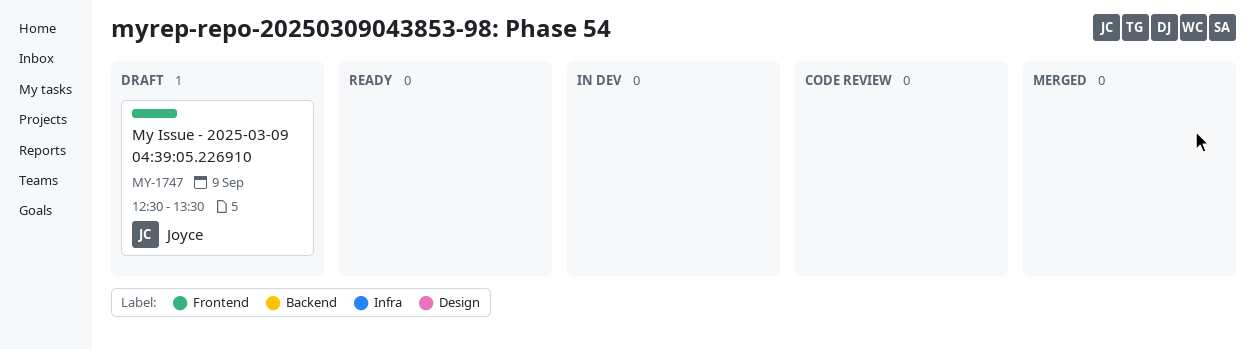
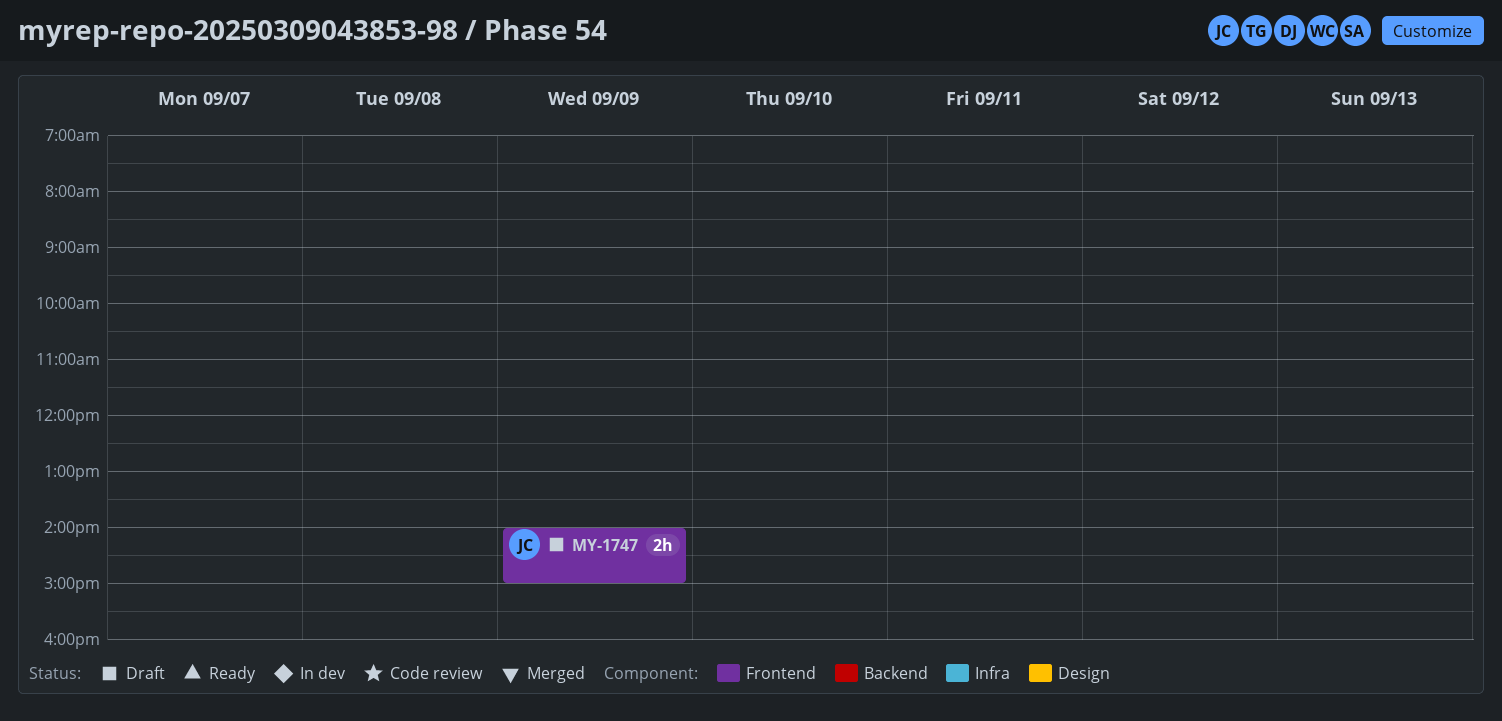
MY-1747, begins: 12:30 -> 14:00
MY-1747, ends: 13:30 -> 15:00

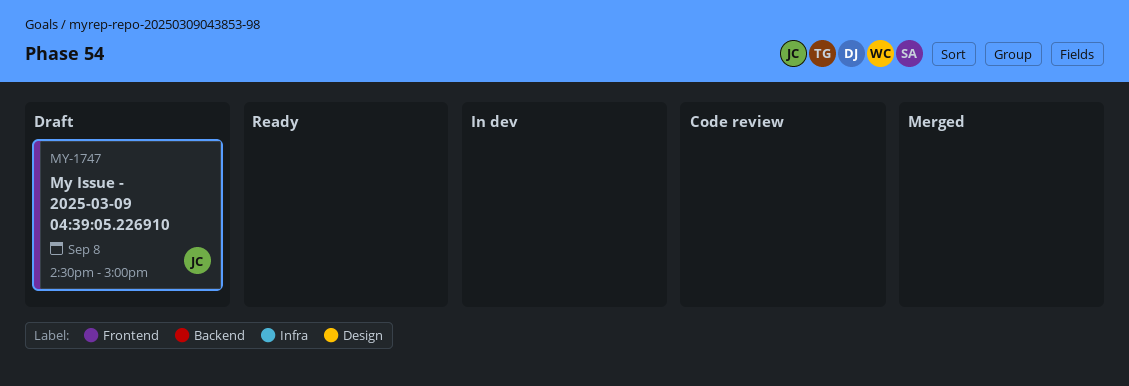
MY-1747, day: Sep 9 -> Sep 8
MY-1747, begins: 14:00 -> 14:30

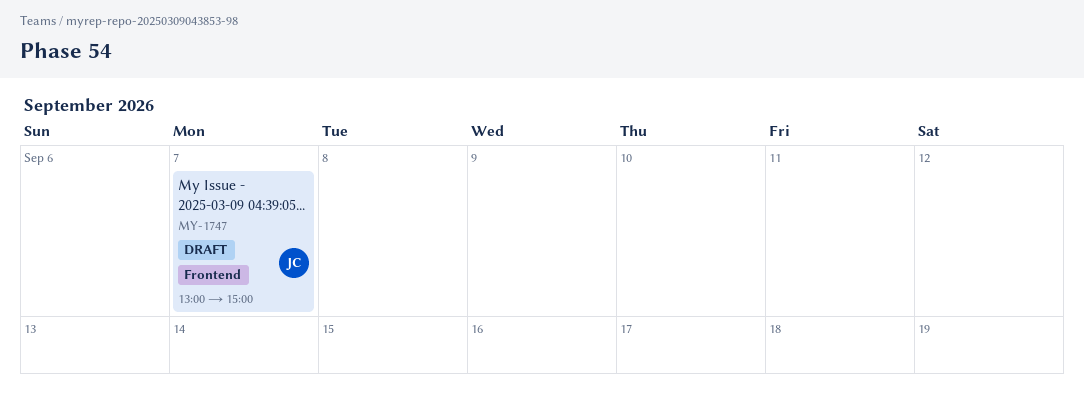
MY-1747, day: Sep 8 -> Sep 7
MY-1747, begins: 14:30 -> 13:00

